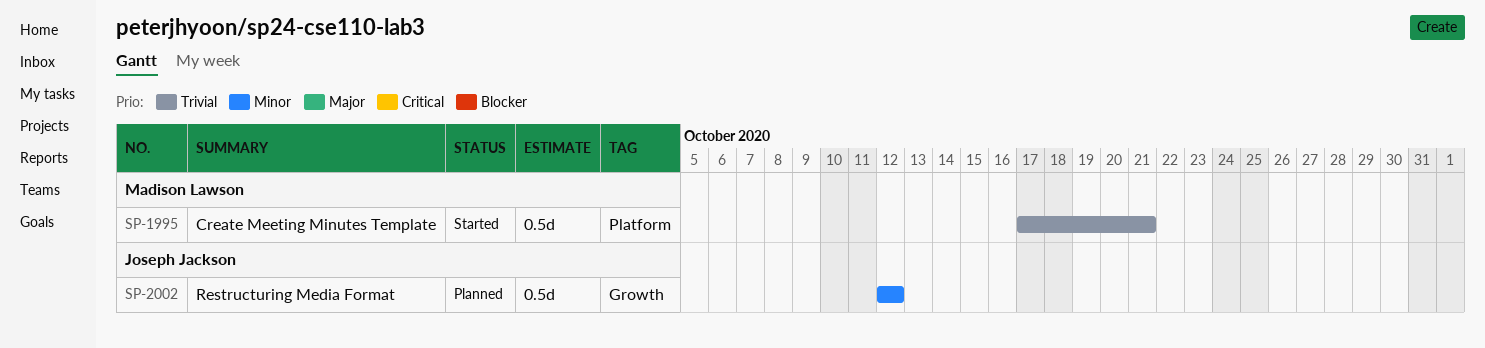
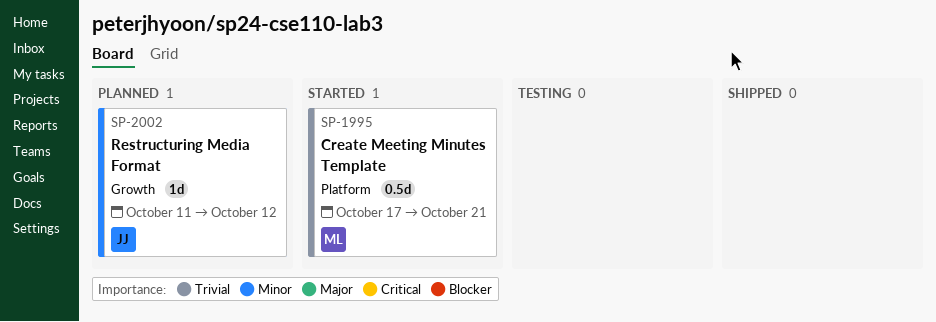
SP-2002, estimate: 0.5d -> 1d
SP-2002, start: Oct 12 -> Oct 11

